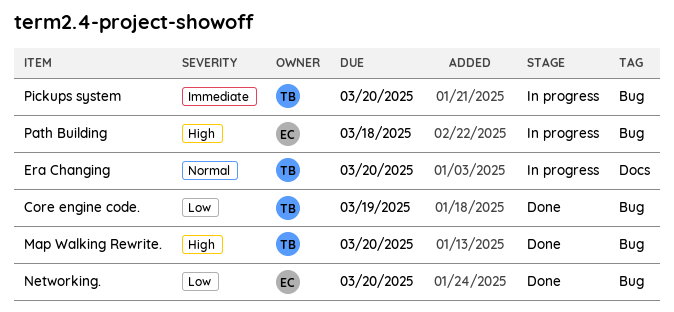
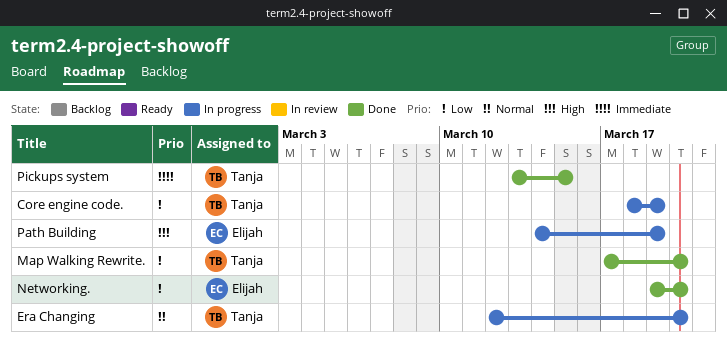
Core engine code., status: Done -> In progress
Map Walking Rewrite., priority: High -> Low
Path Building, due: Mar 18 -> Mar 19
Pickups system, status: In progress -> Done
Pickups system, due: Mar 20 -> Mar 15

